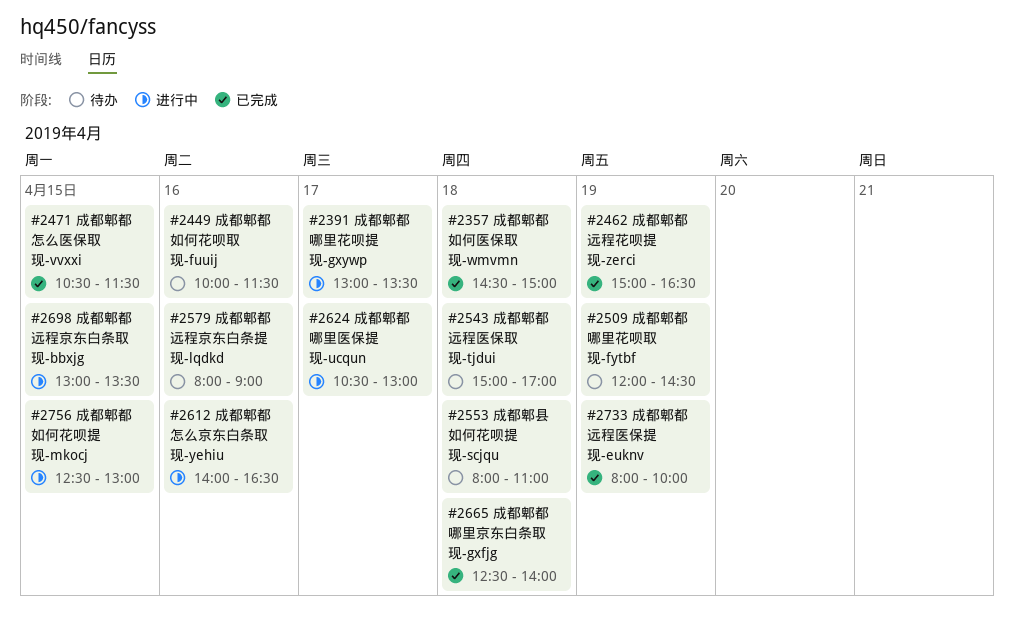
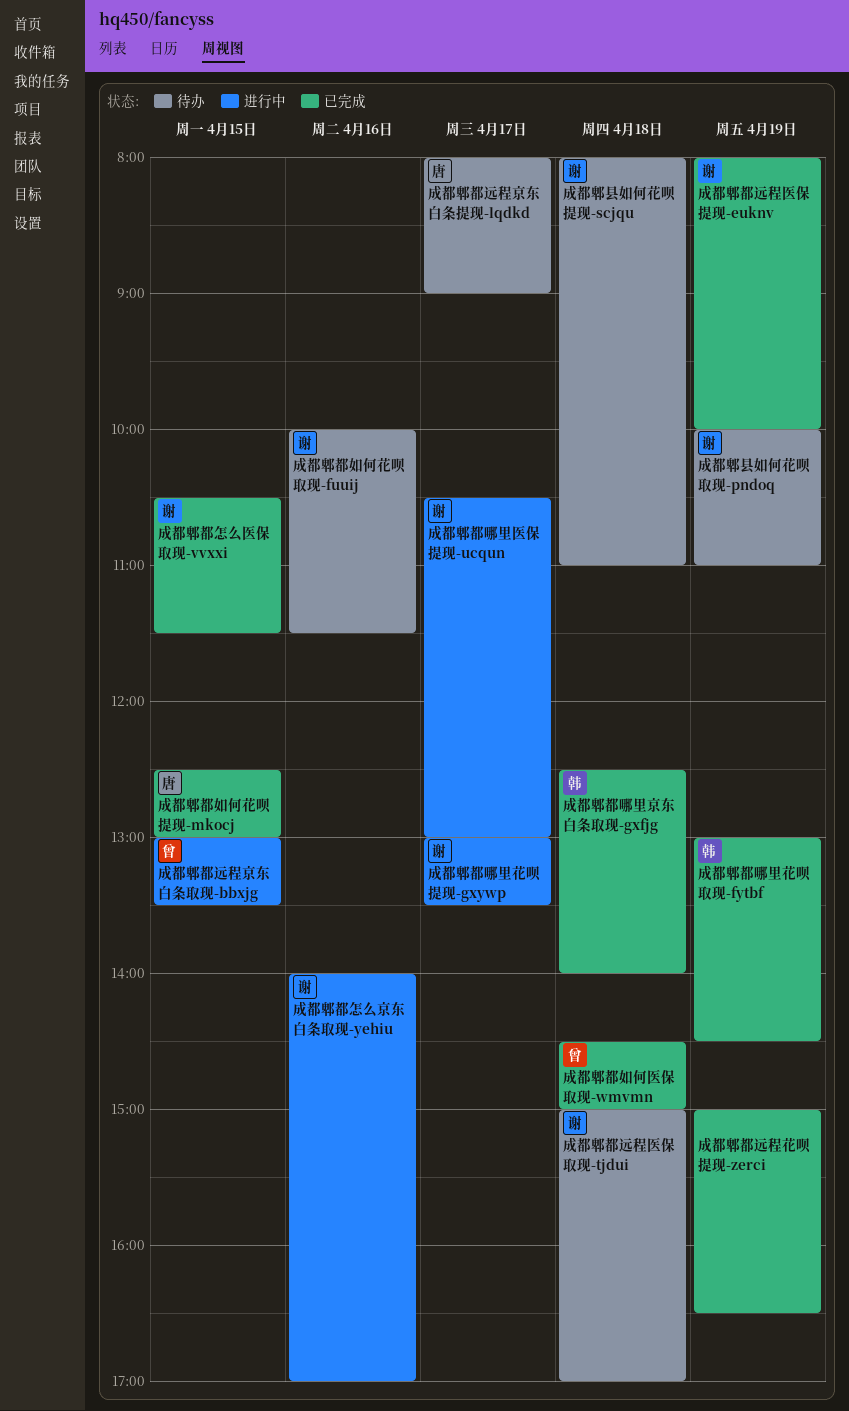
成都郫县如何花呗取现-pndoq: none -> present
成都郫都哪里花呗取现-fytbf, status: 待办 -> 已完成
成都郫都哪里花呗取现-fytbf, begins: 12:00 -> 13:00
成都郫都如何花呗提现-mkocj, status: 进行中 -> 已完成
成都郫都怎么京东白条取现-yehiu, ends: 16:30 -> 17:00
成都郫都远程京东白条提现-lqdkd, day: Apr 16 -> Apr 17

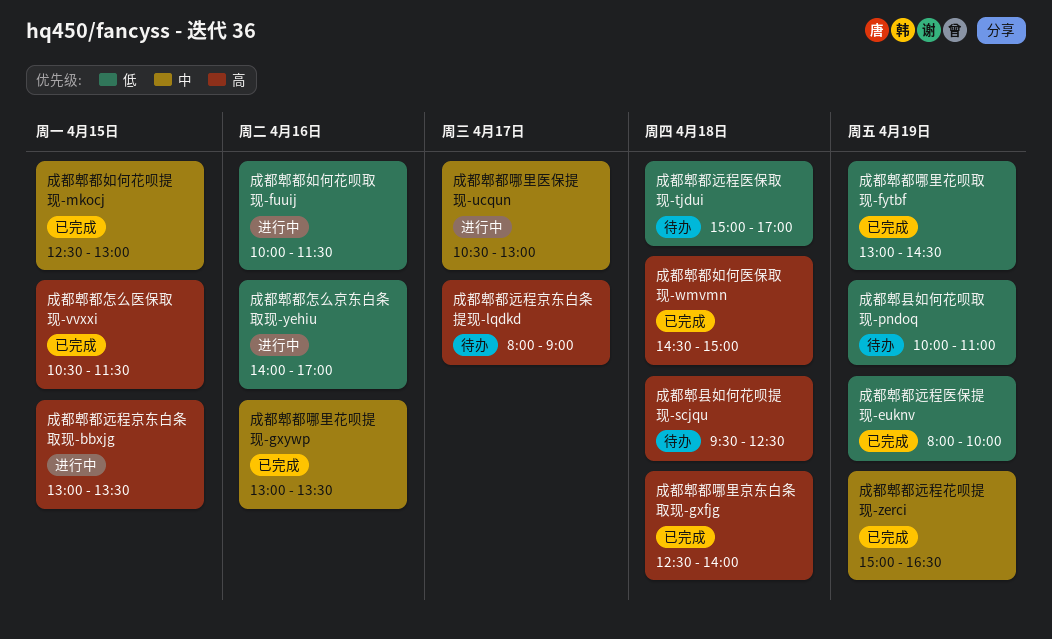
成都郫县如何花呗提现-scjqu, begins: 08:00 -> 09:30
成都郫县如何花呗提现-scjqu, ends: 11:00 -> 12:30
成都郫都哪里花呗提现-gxywp, status: 进行中 -> 已完成
成都郫都哪里花呗提现-gxywp, day: Apr 17 -> Apr 16
成都郫都如何花呗取现-fuuij, status: 待办 -> 进行中

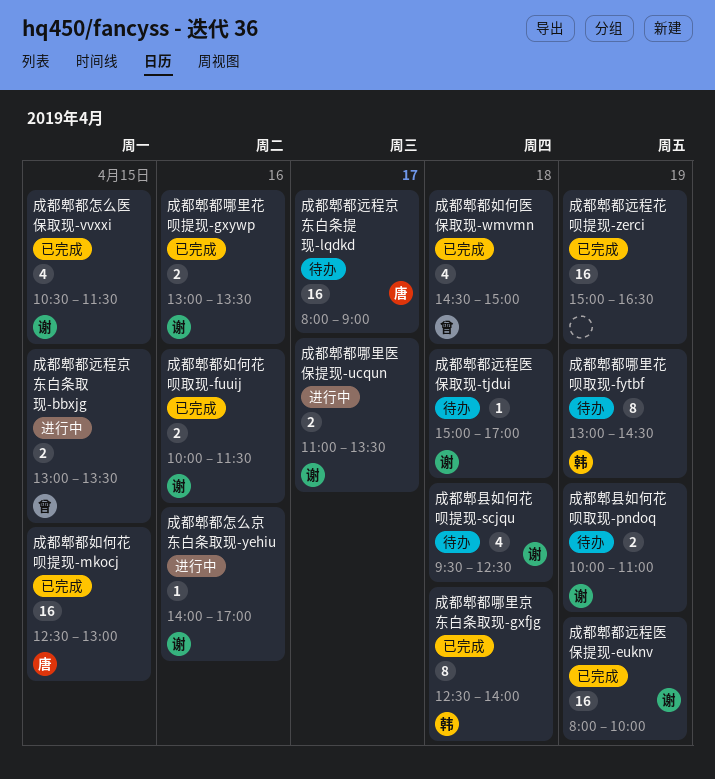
成都郫都哪里医保提现-ucqun, begins: 10:30 -> 11:00
成都郫都哪里医保提现-ucqun, ends: 13:00 -> 13:30
成都郫都哪里花呗取现-fytbf, status: 已完成 -> 待办
成都郫都如何花呗取现-fuuij, status: 进行中 -> 已完成

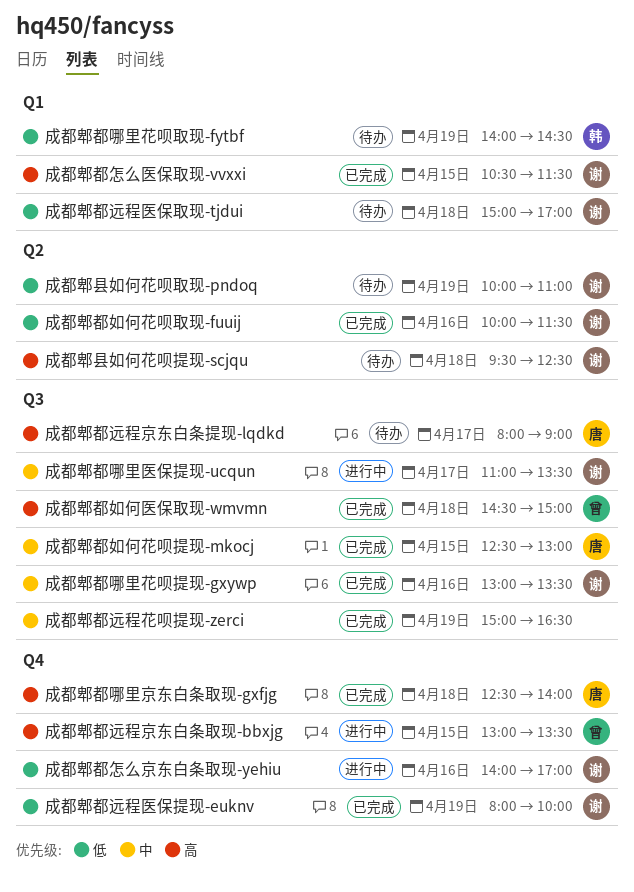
成都郫都哪里京东白条取现-gxfjg, owner: 韩 -> 唐
成都郫都哪里花呗取现-fytbf, begins: 13:00 -> 14:00

